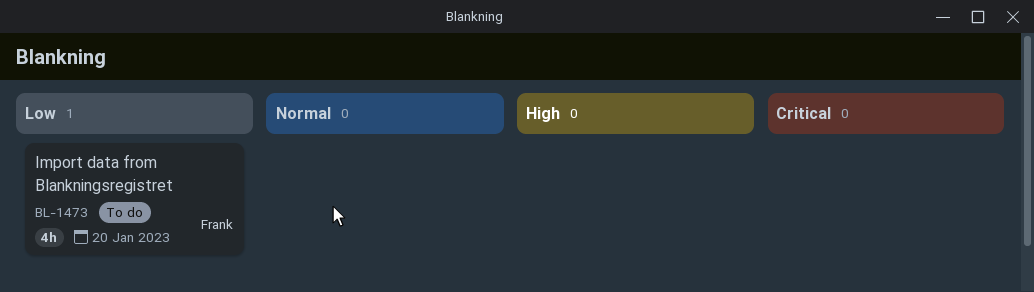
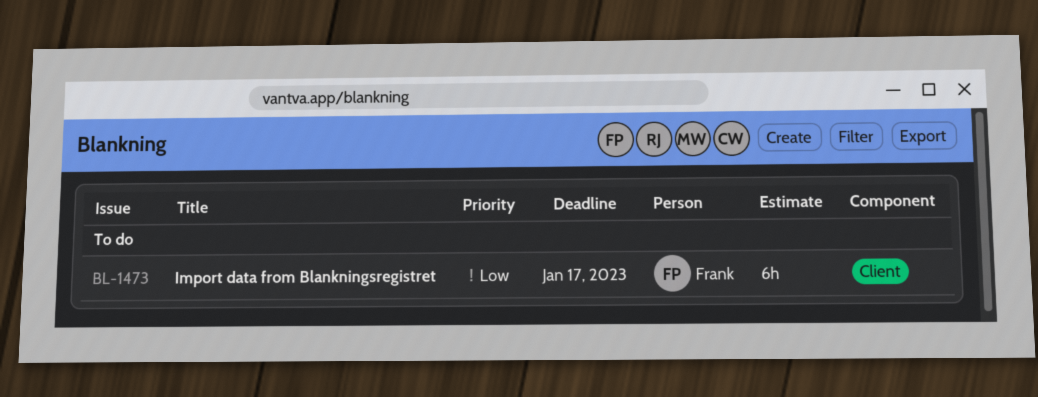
BL-1473, estimate: 4h -> 6h
BL-1473, due: Jan 20 -> Jan 17

